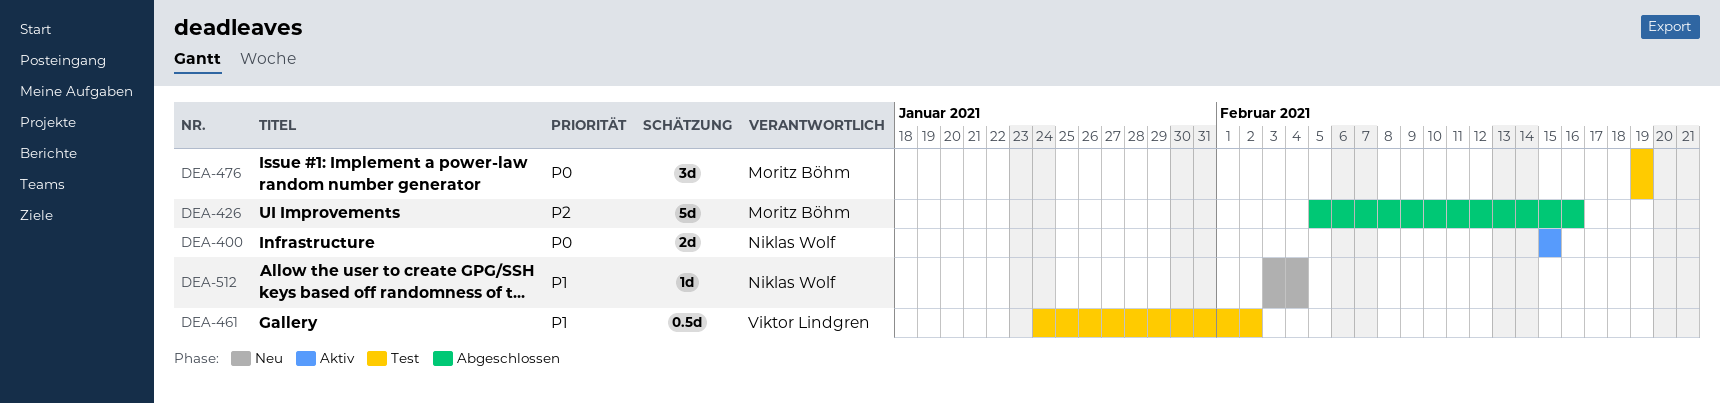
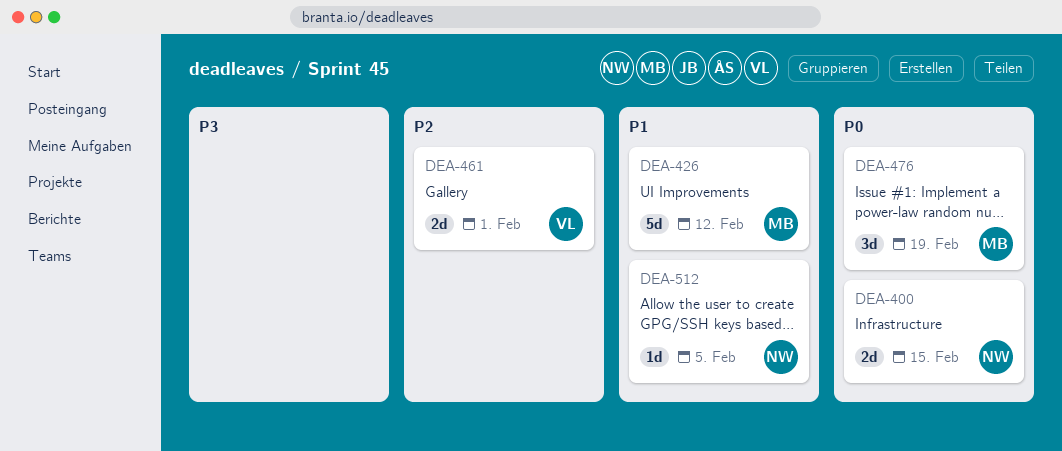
DEA-426, priority: P2 -> P1
DEA-426, due: Feb 16 -> Feb 12
DEA-461, priority: P1 -> P2
DEA-461, estimate: 0.5d -> 2d
DEA-461, due: Feb 2 -> Feb 1
DEA-512, due: Feb 4 -> Feb 5

